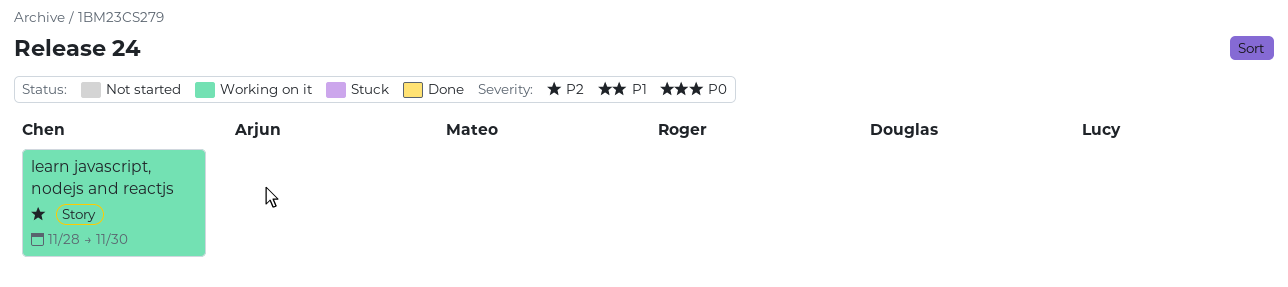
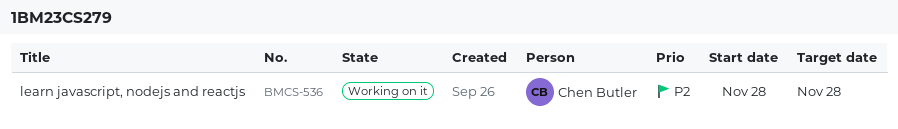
learn javascript, nodejs and reactjs, due: Nov 30 -> Nov 28

